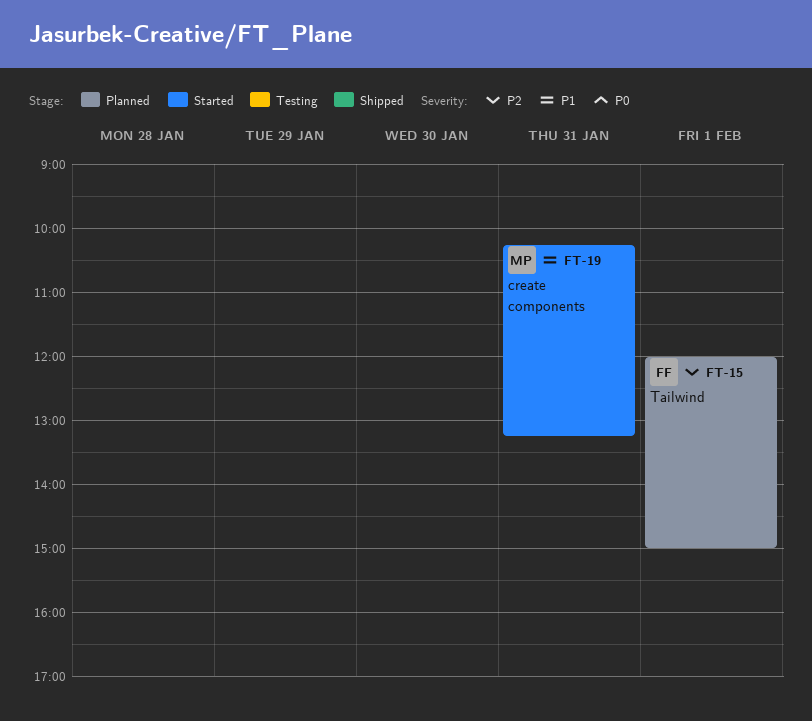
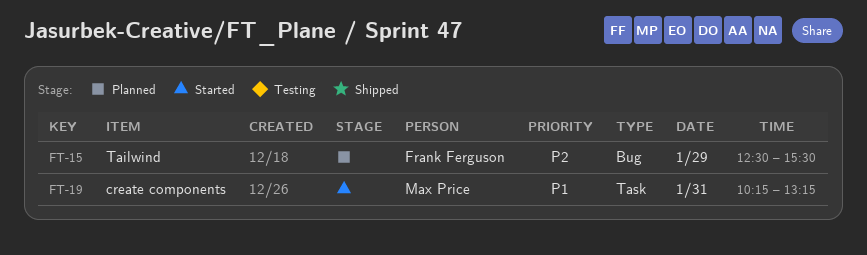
FT-15, day: Feb 1 -> Jan 29
FT-15, begins: 12:00 -> 12:30
FT-15, ends: 15:00 -> 15:30

